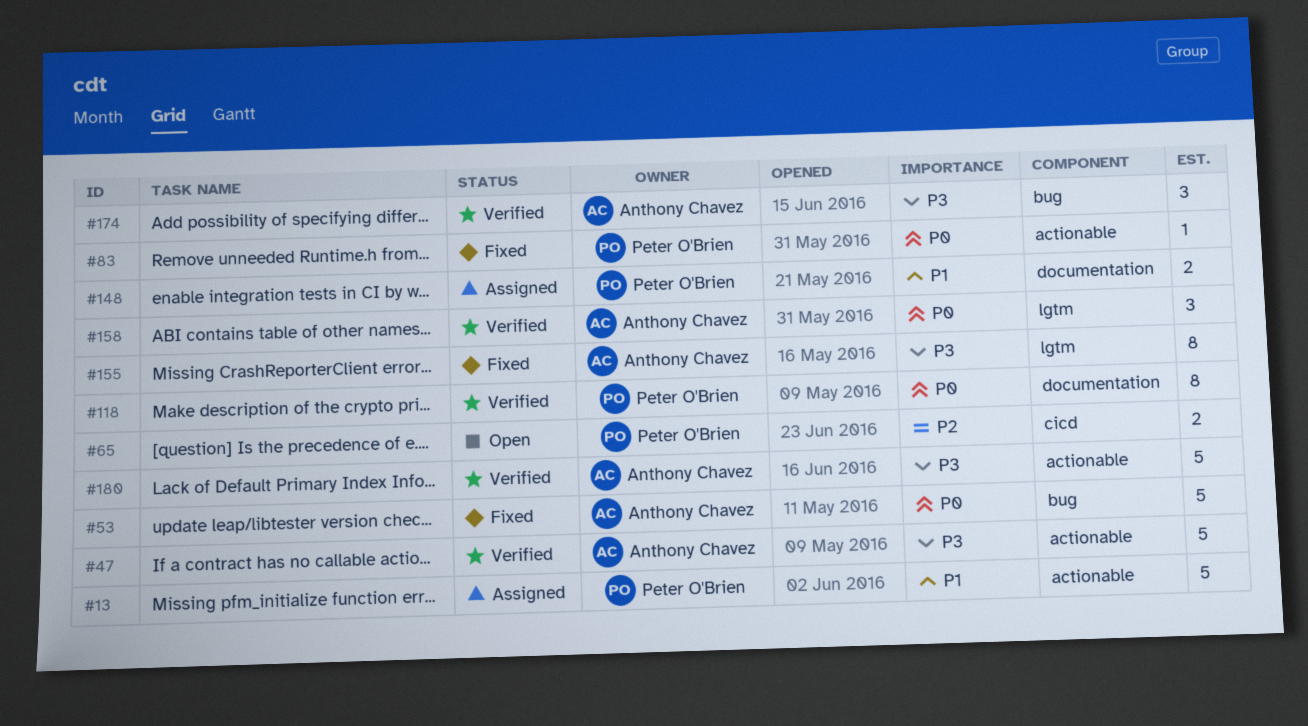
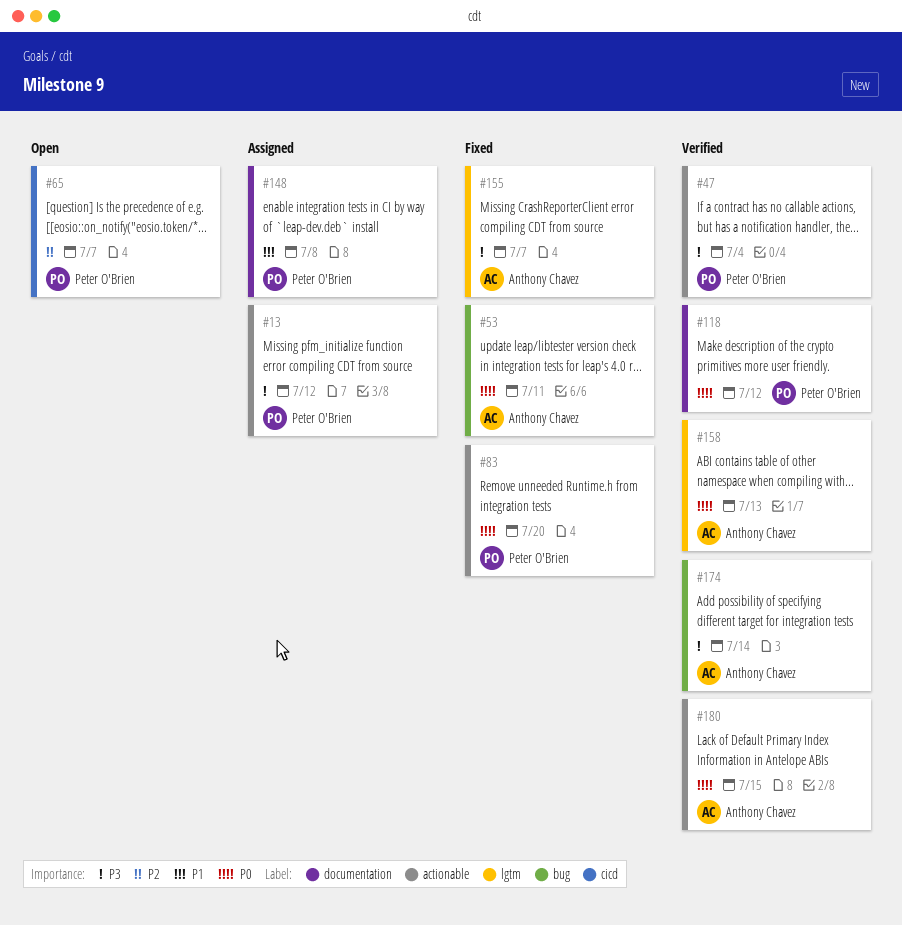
#13, priority: P1 -> P3
#47, owner: Anthony Chavez -> Peter O'Brien
#180, priority: P3 -> P0

